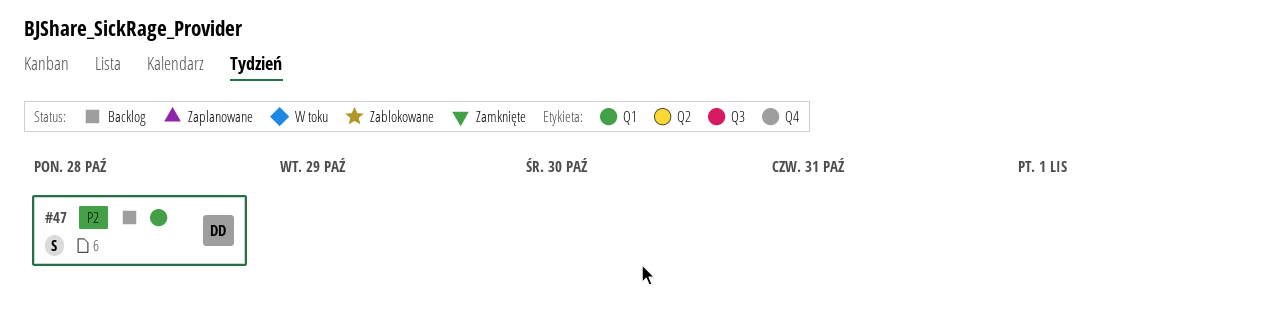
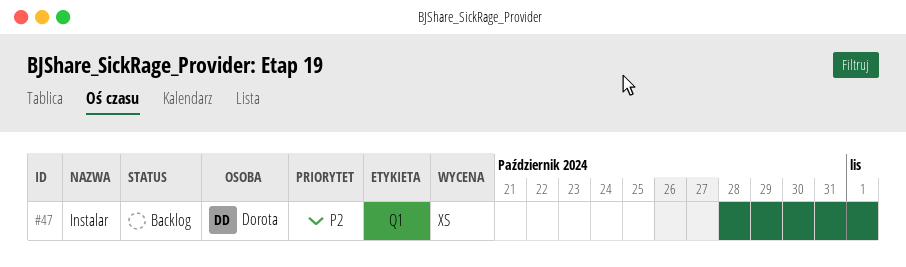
#47, estimate: S -> XS
#47, due: Oct 28 -> Nov 1

